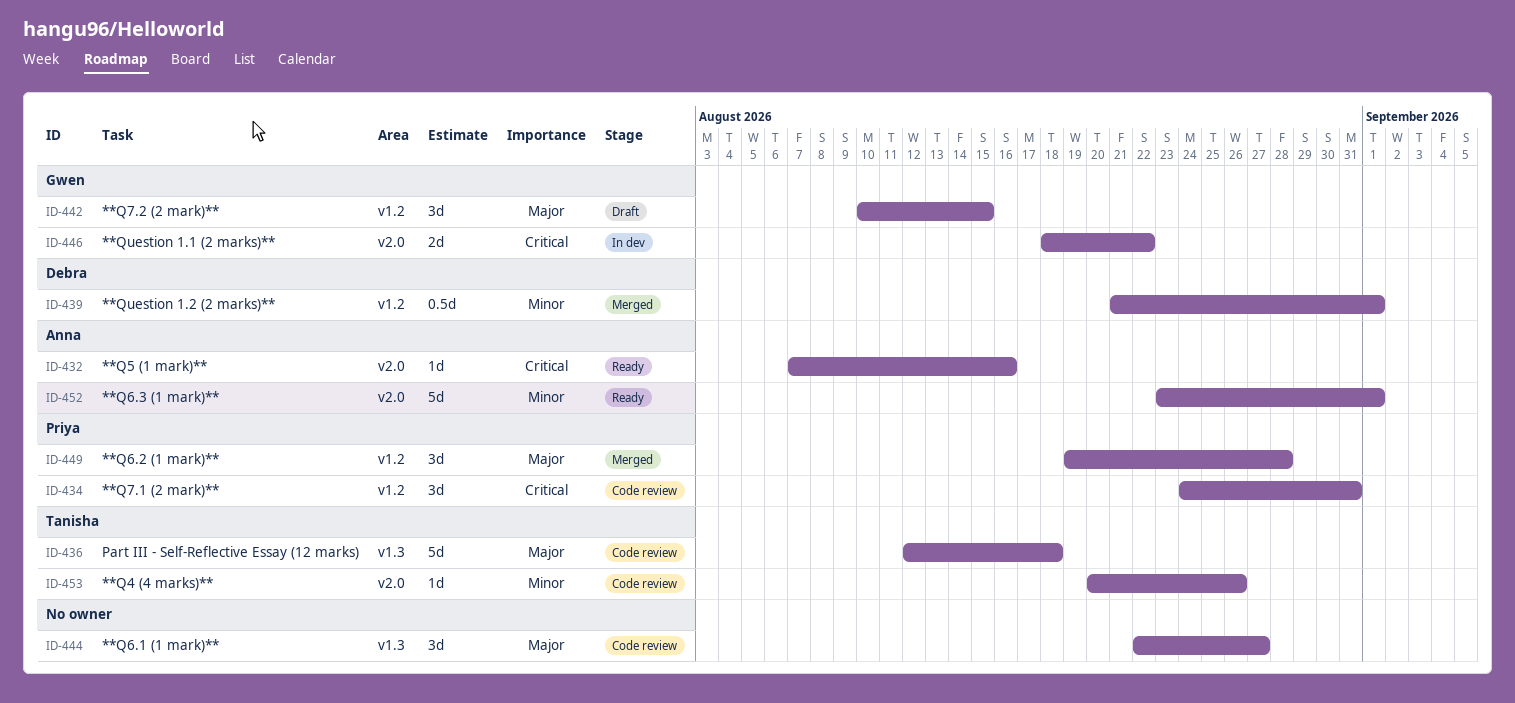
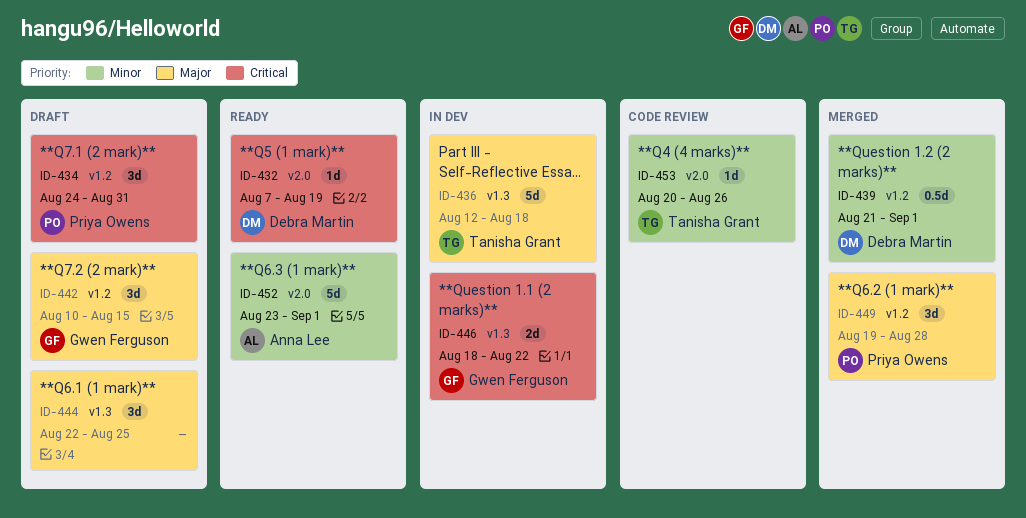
ID-432, owner: Anna Lee -> Debra Martin
ID-432, due: Aug 16 -> Aug 19
ID-434, status: Code review -> Draft
ID-436, status: Code review -> In dev
ID-444, status: Code review -> Draft
ID-444, due: Aug 27 -> Aug 25
ID-446, label: v2.0 -> v1.3

